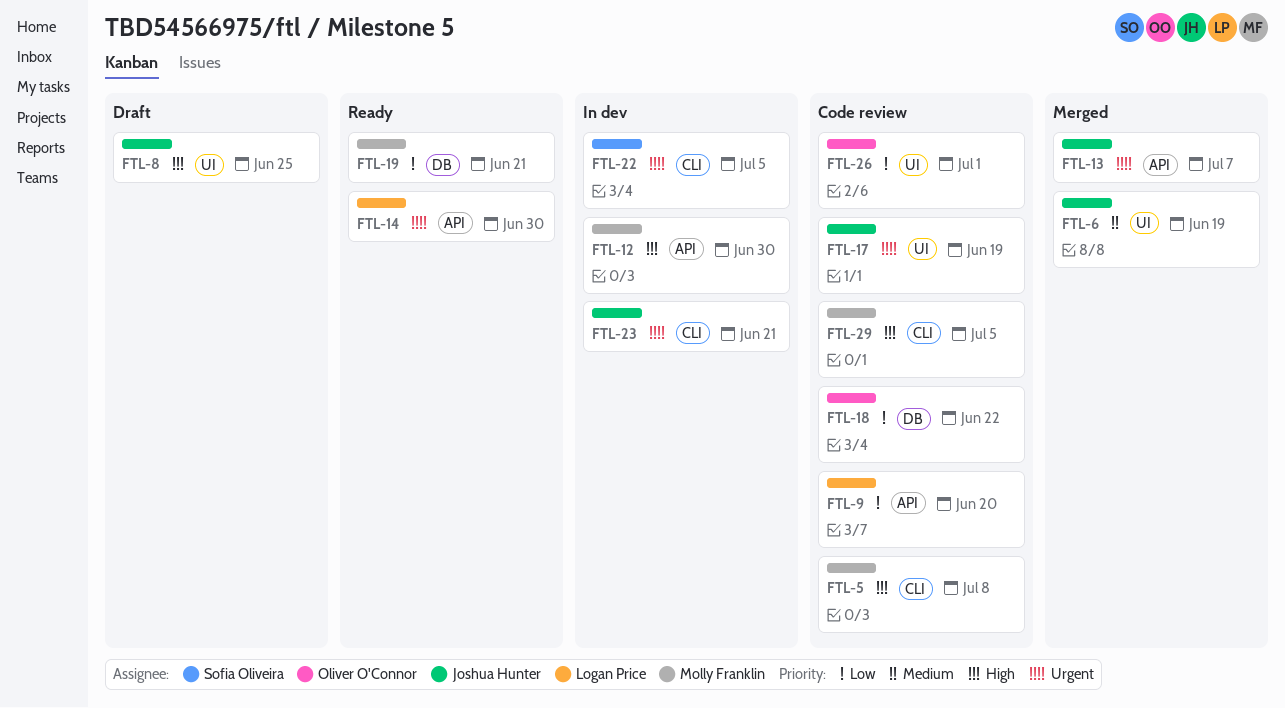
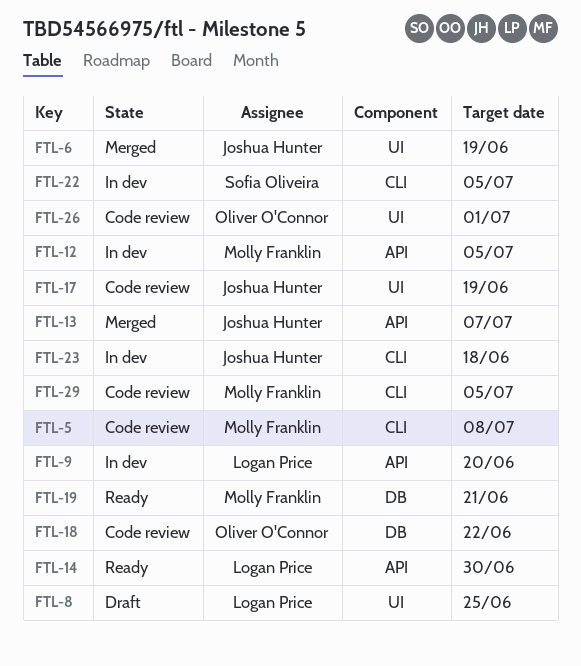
FTL-8, owner: Joshua Hunter -> Logan Price
FTL-9, status: Code review -> In dev
FTL-12, due: Jun 30 -> Jul 5
FTL-23, due: Jun 21 -> Jun 18

